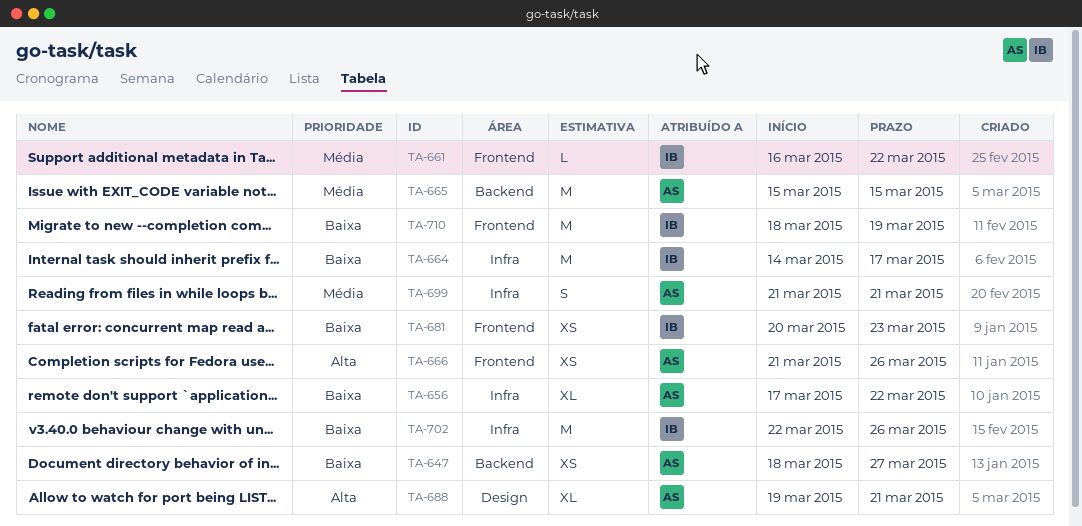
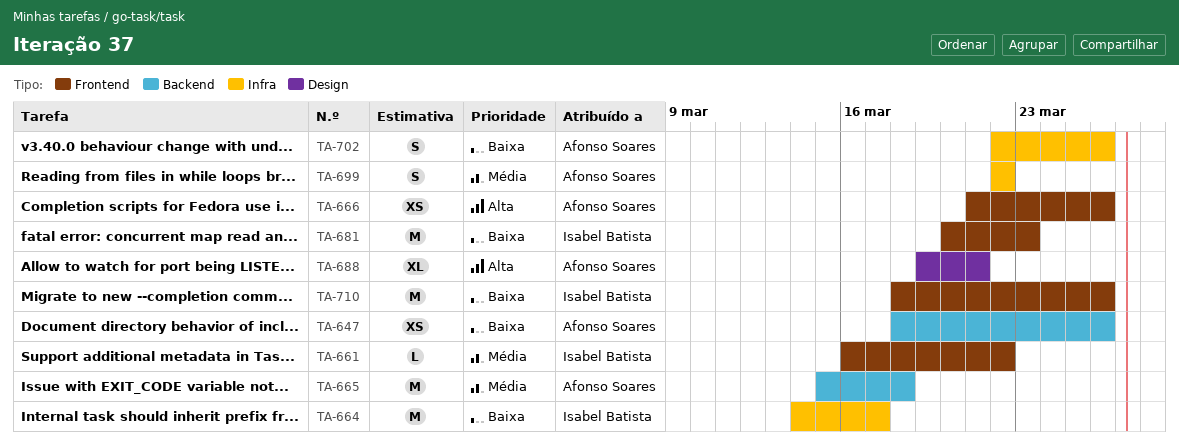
TA-647, due: Mar 27 -> Mar 26
TA-656: present -> none
TA-665, due: Mar 15 -> Mar 18
TA-681, estimate: XS -> M
TA-699, start: Mar 21 -> Mar 22
TA-699, due: Mar 21 -> Mar 22
TA-702, owner: Isabel Batista -> Afonso Soares
TA-702, estimate: M -> S
TA-710, due: Mar 19 -> Mar 26

